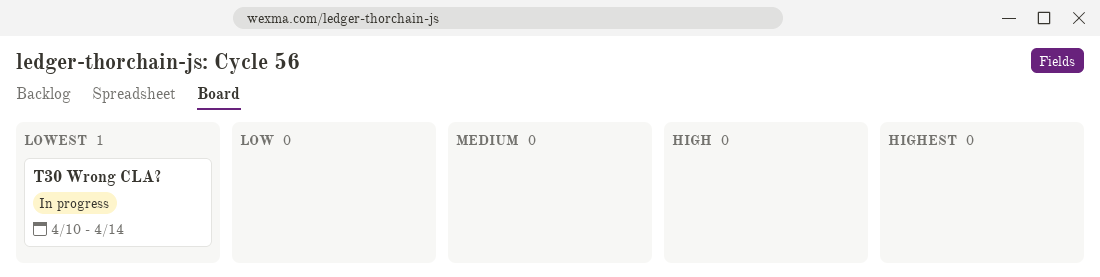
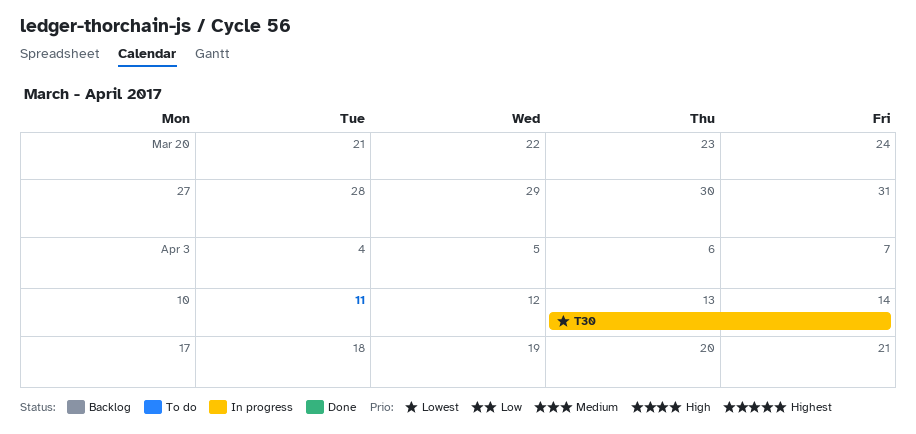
T30, start: Apr 10 -> Apr 13

